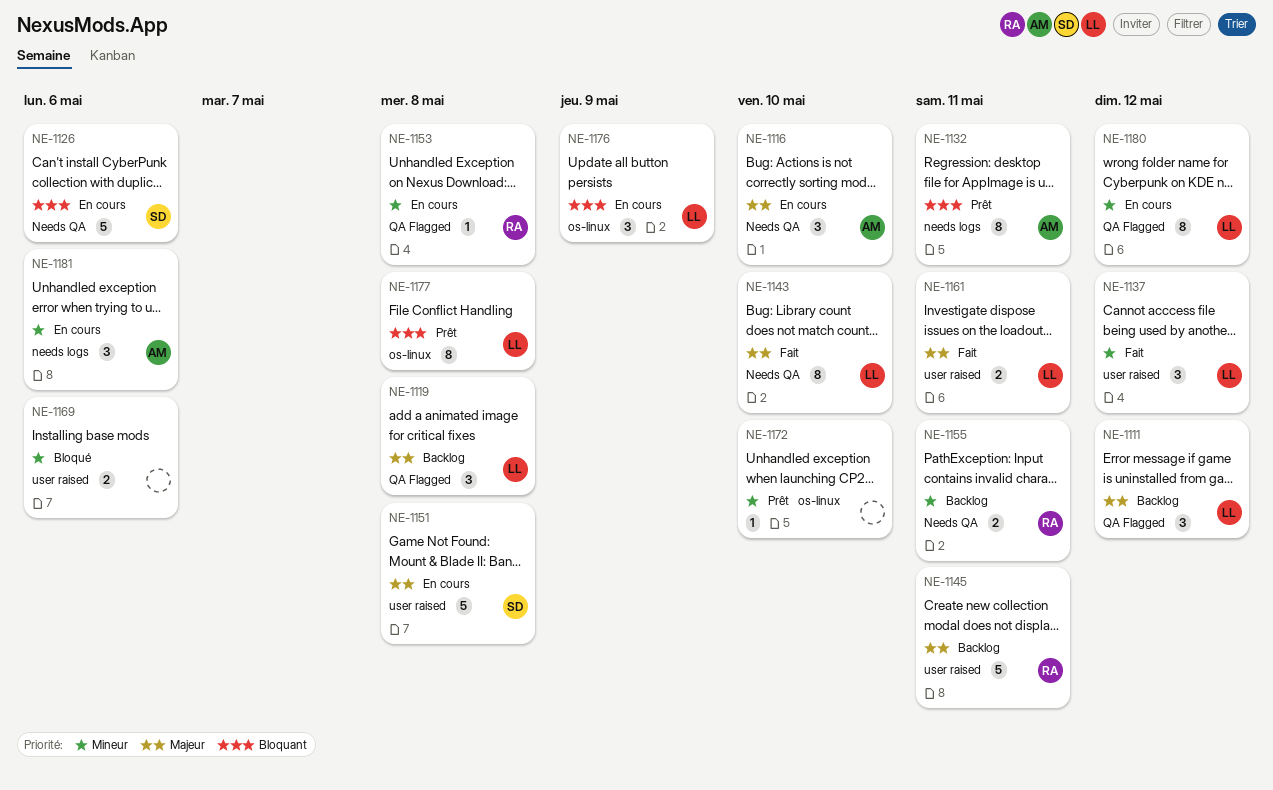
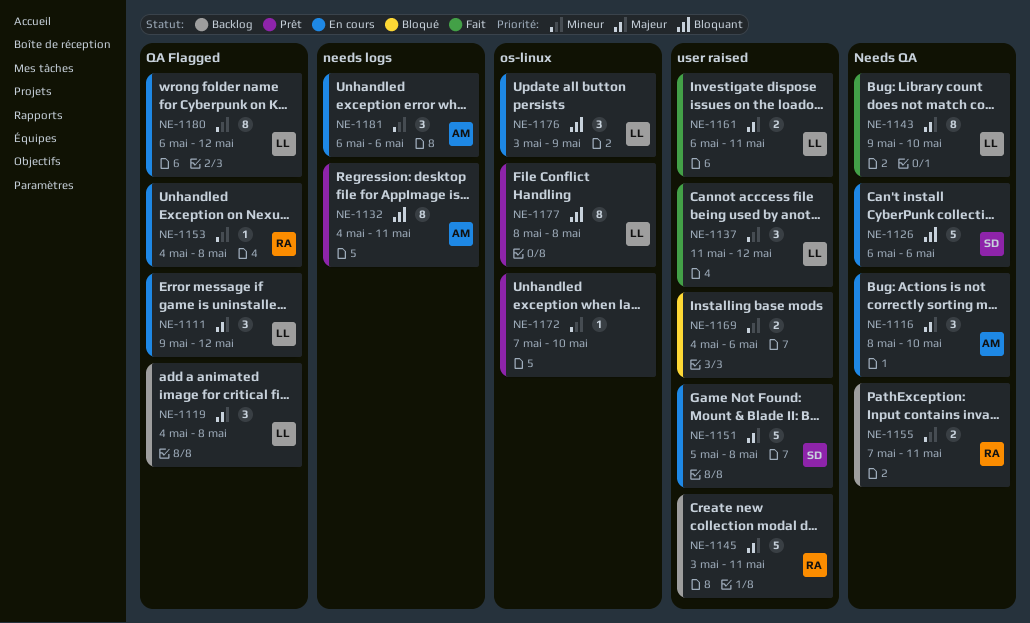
NE-1111, status: Backlog -> En cours

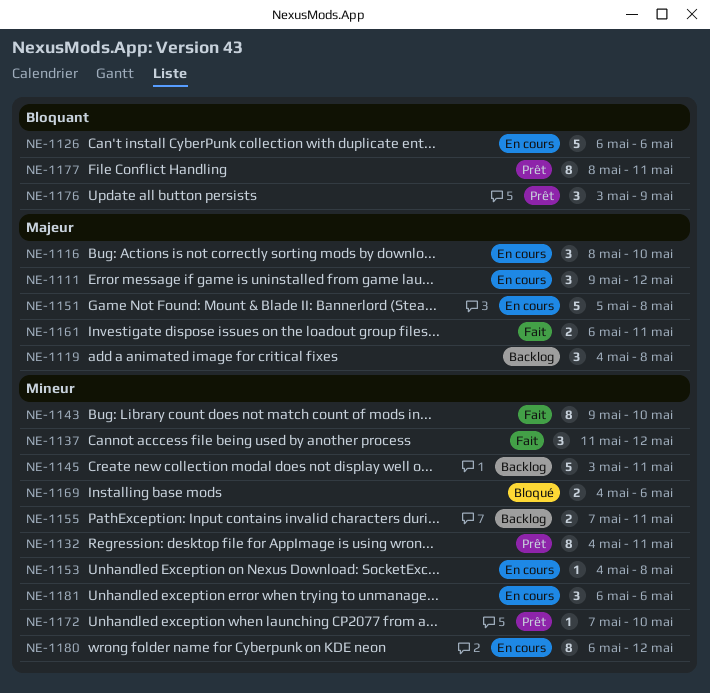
NE-1132, priority: Bloquant -> Mineur
NE-1143, priority: Majeur -> Mineur
NE-1145, priority: Majeur -> Mineur
NE-1176, status: En cours -> Prêt
NE-1177, due: May 8 -> May 11

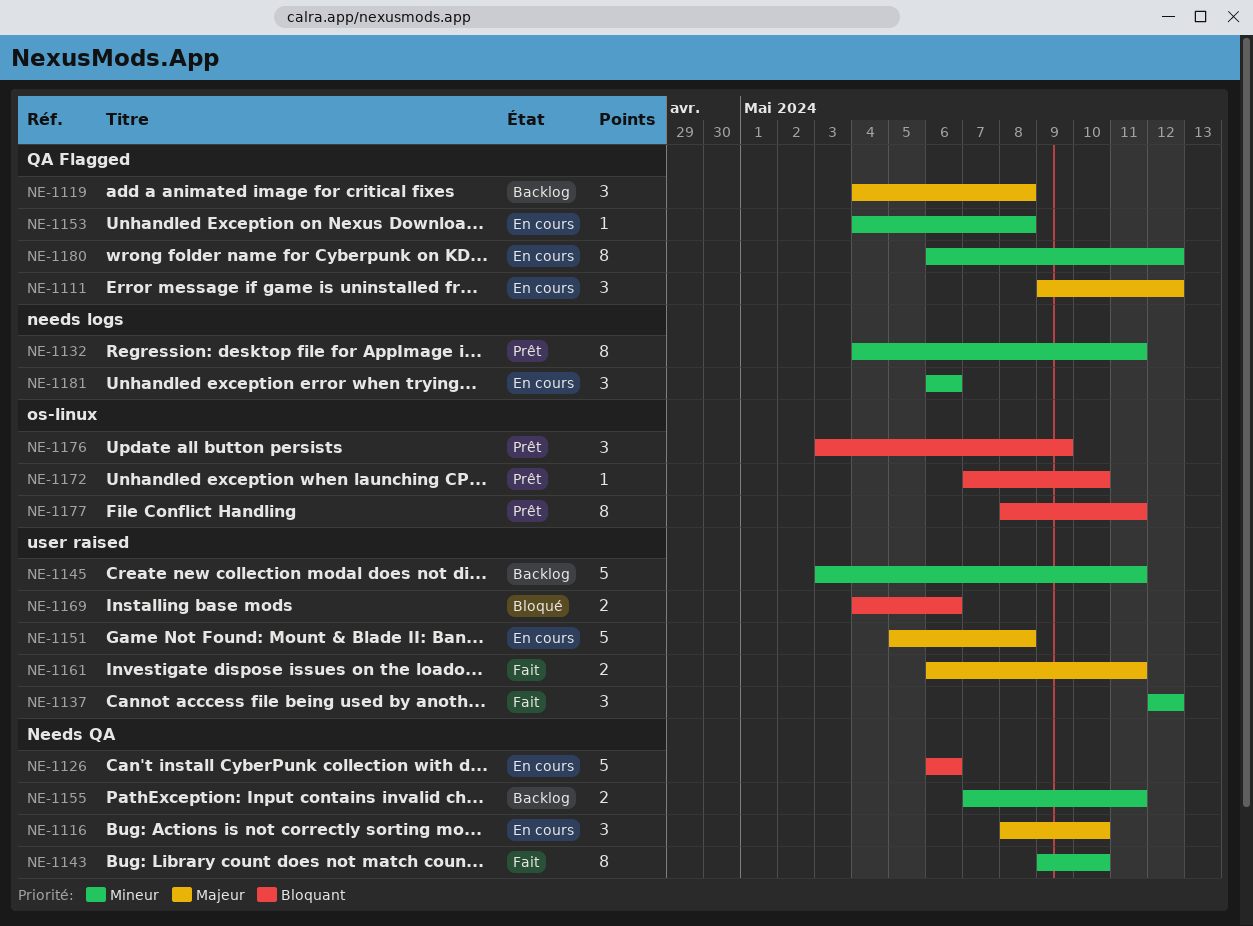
NE-1137, start: May 11 -> May 12
NE-1169, priority: Mineur -> Bloquant
NE-1172, priority: Mineur -> Bloquant

